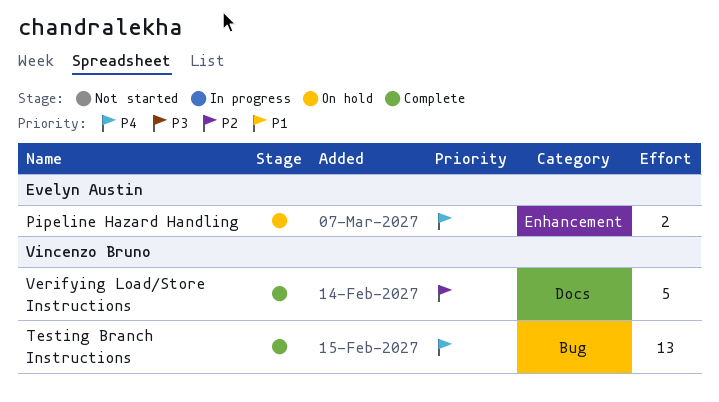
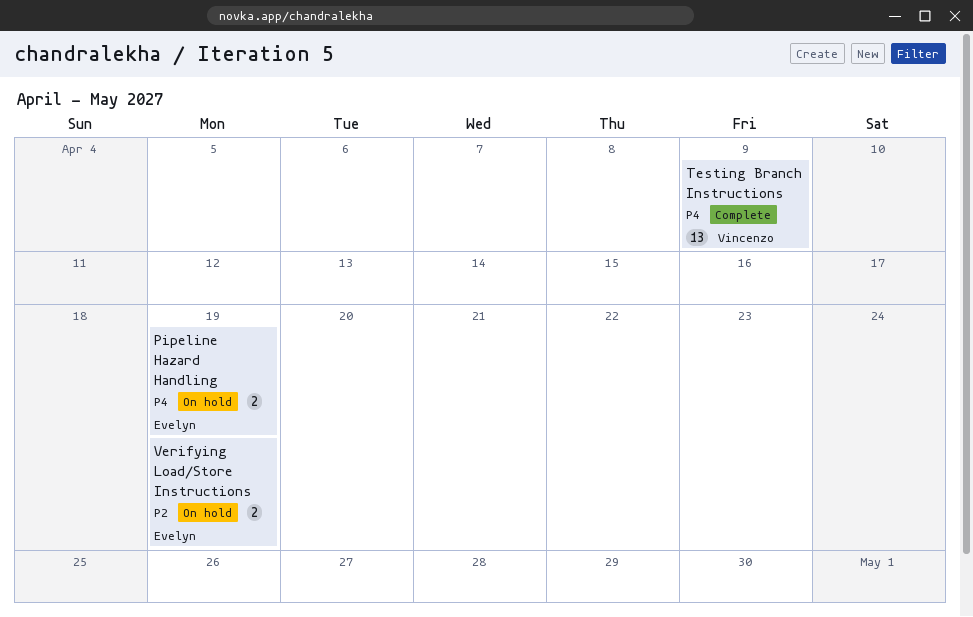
Verifying Load/Store Instructions, status: Complete -> On hold
Verifying Load/Store Instructions, owner: Vincenzo Bruno -> Evelyn Austin
Verifying Load/Store Instructions, estimate: 5 -> 2

